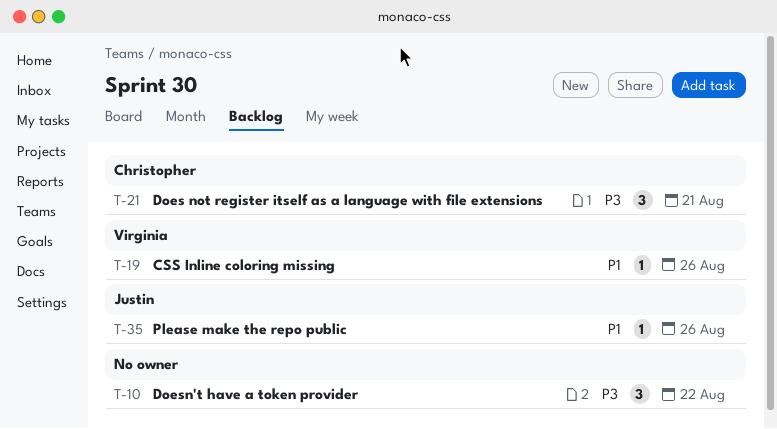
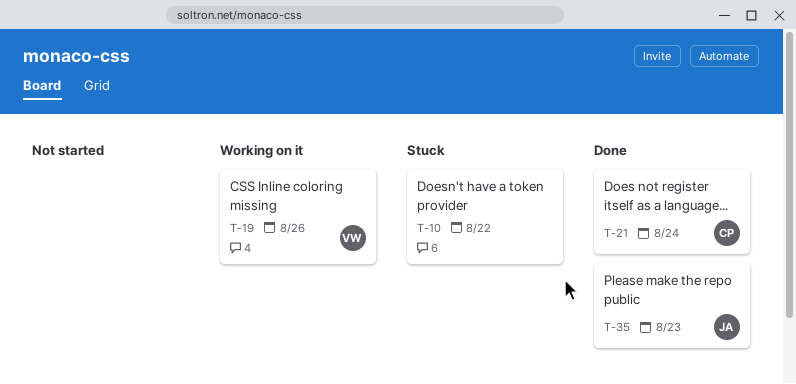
T-21, due: Aug 21 -> Aug 24
T-35, due: Aug 26 -> Aug 23

